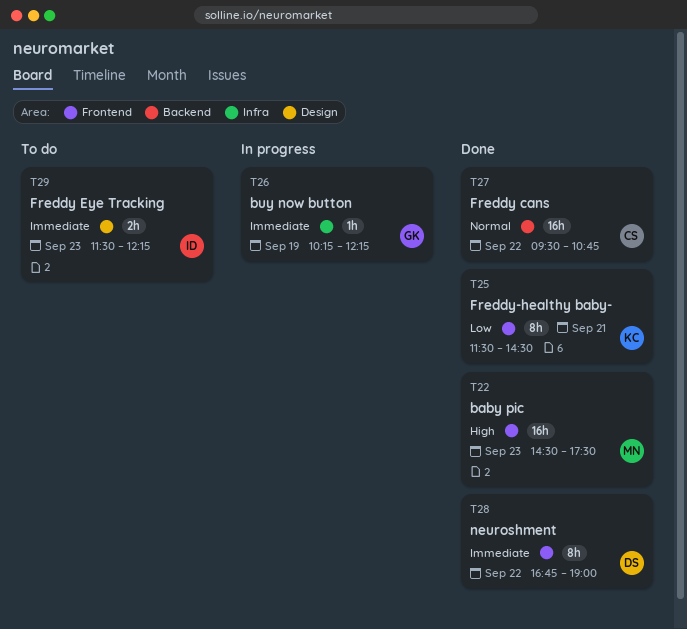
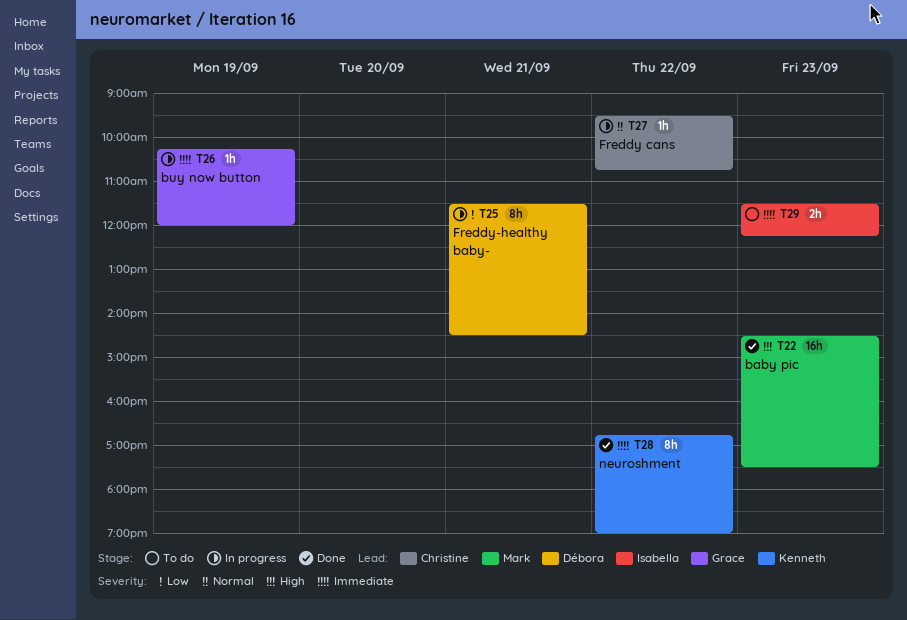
T25, status: Done -> In progress
T25, owner: Kenneth -> Débora
T26, ends: 12:15 -> 12:00
T27, status: Done -> In progress
T27, estimate: 16h -> 1h
T28, owner: Débora -> Kenneth

